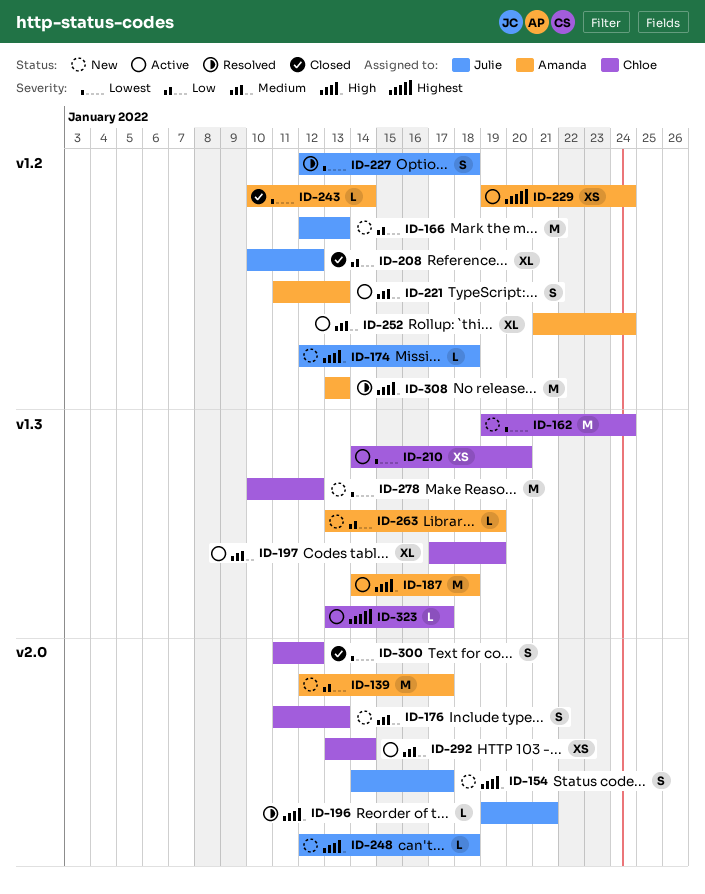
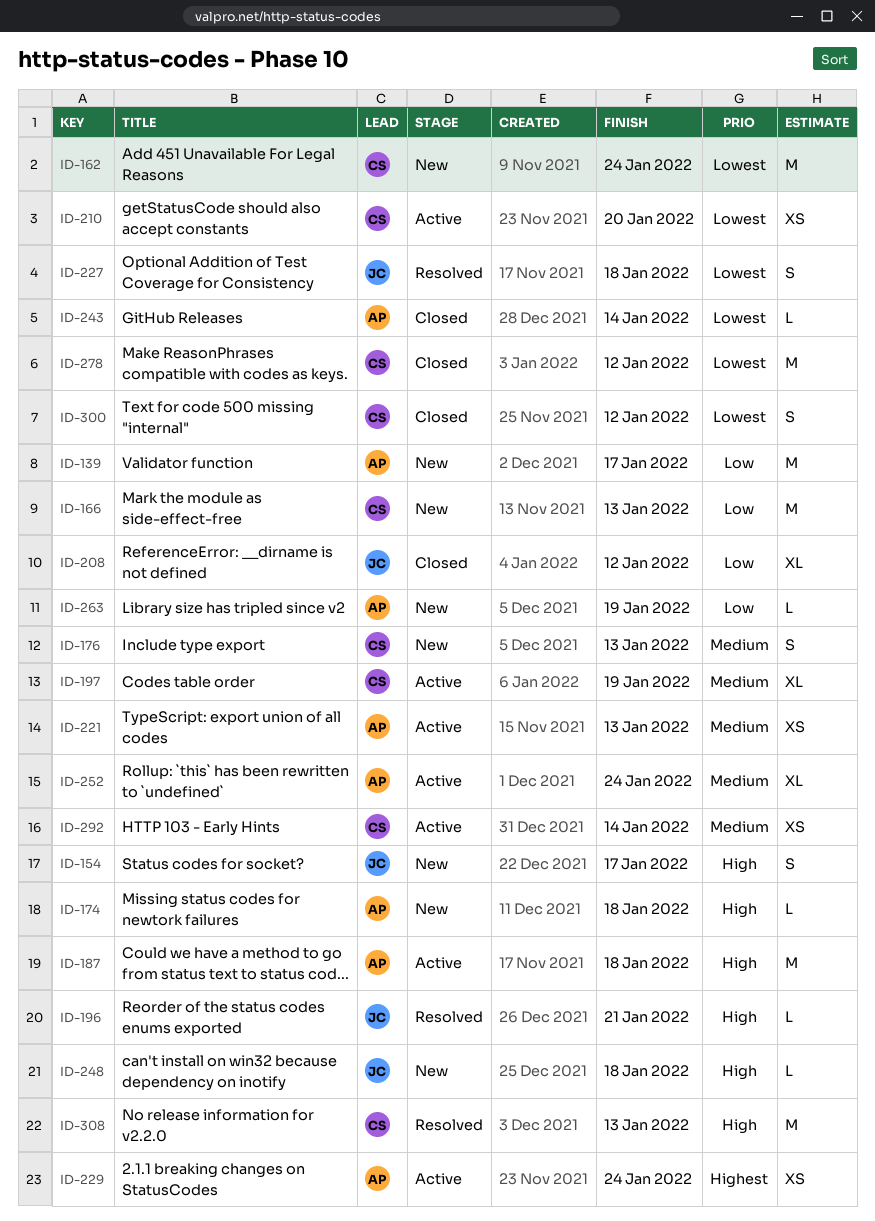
ID-166, owner: Julie -> Chloe
ID-174, owner: Julie -> Amanda
ID-221, estimate: S -> XS
ID-278, status: New -> Closed
ID-308, owner: Amanda -> Chloe
ID-323: present -> none

